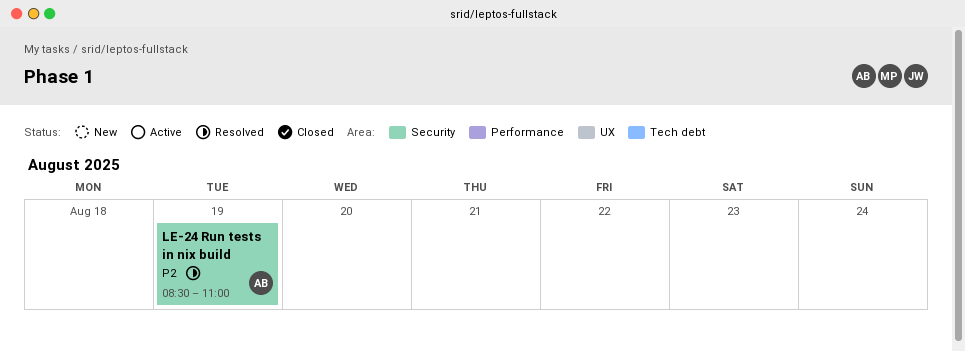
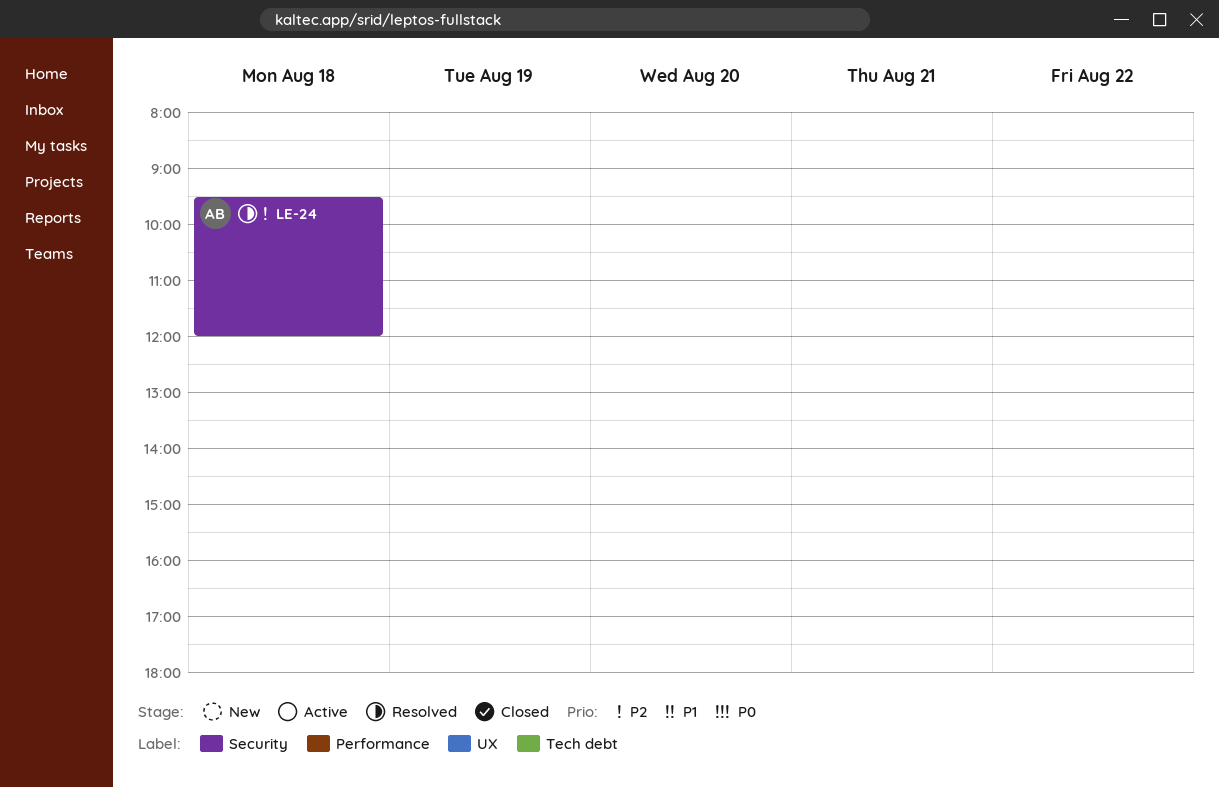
LE-24, day: Aug 19 -> Aug 18
LE-24, begins: 08:30 -> 09:30
LE-24, ends: 11:00 -> 12:00

